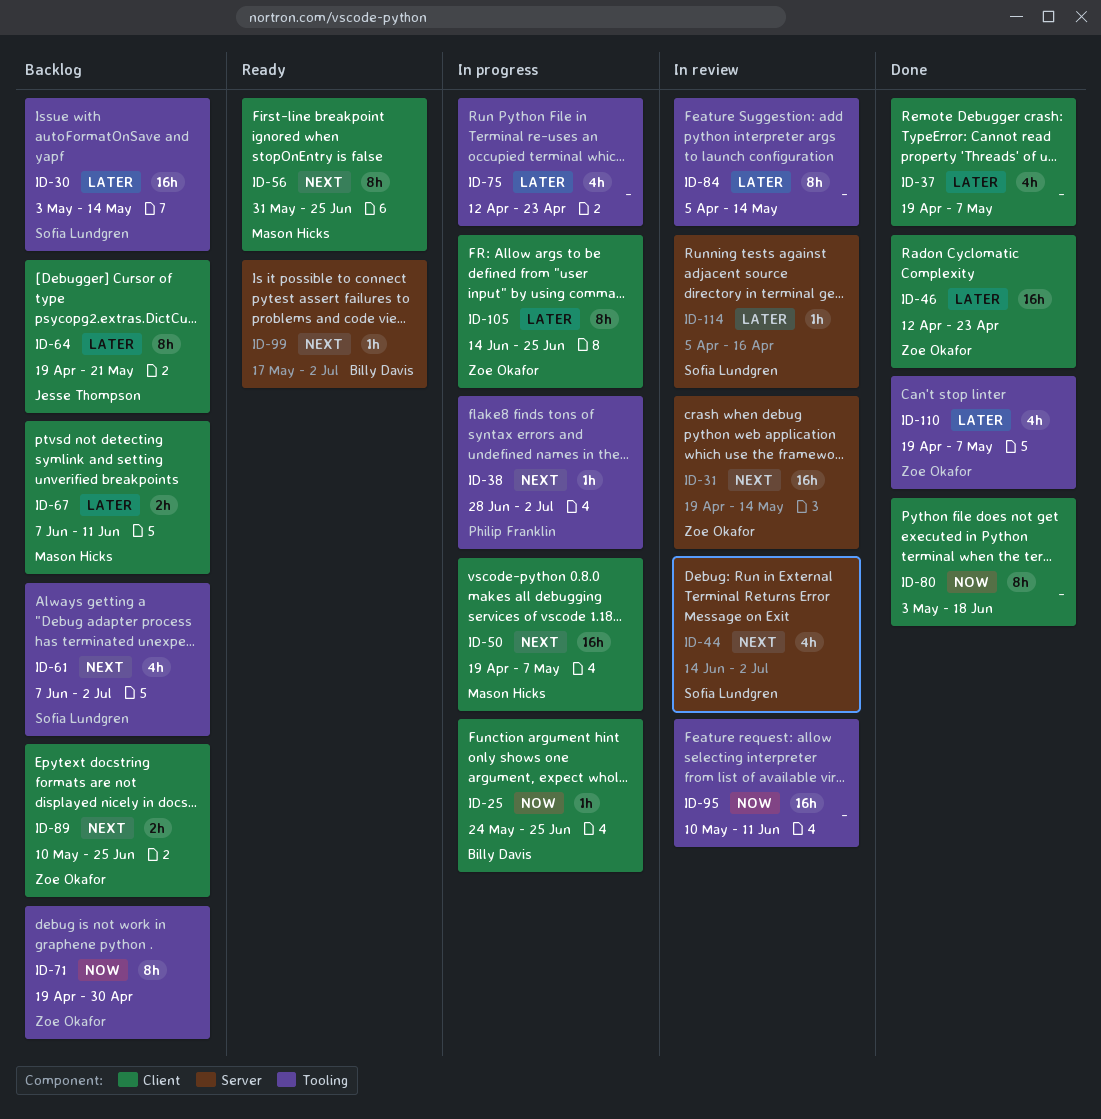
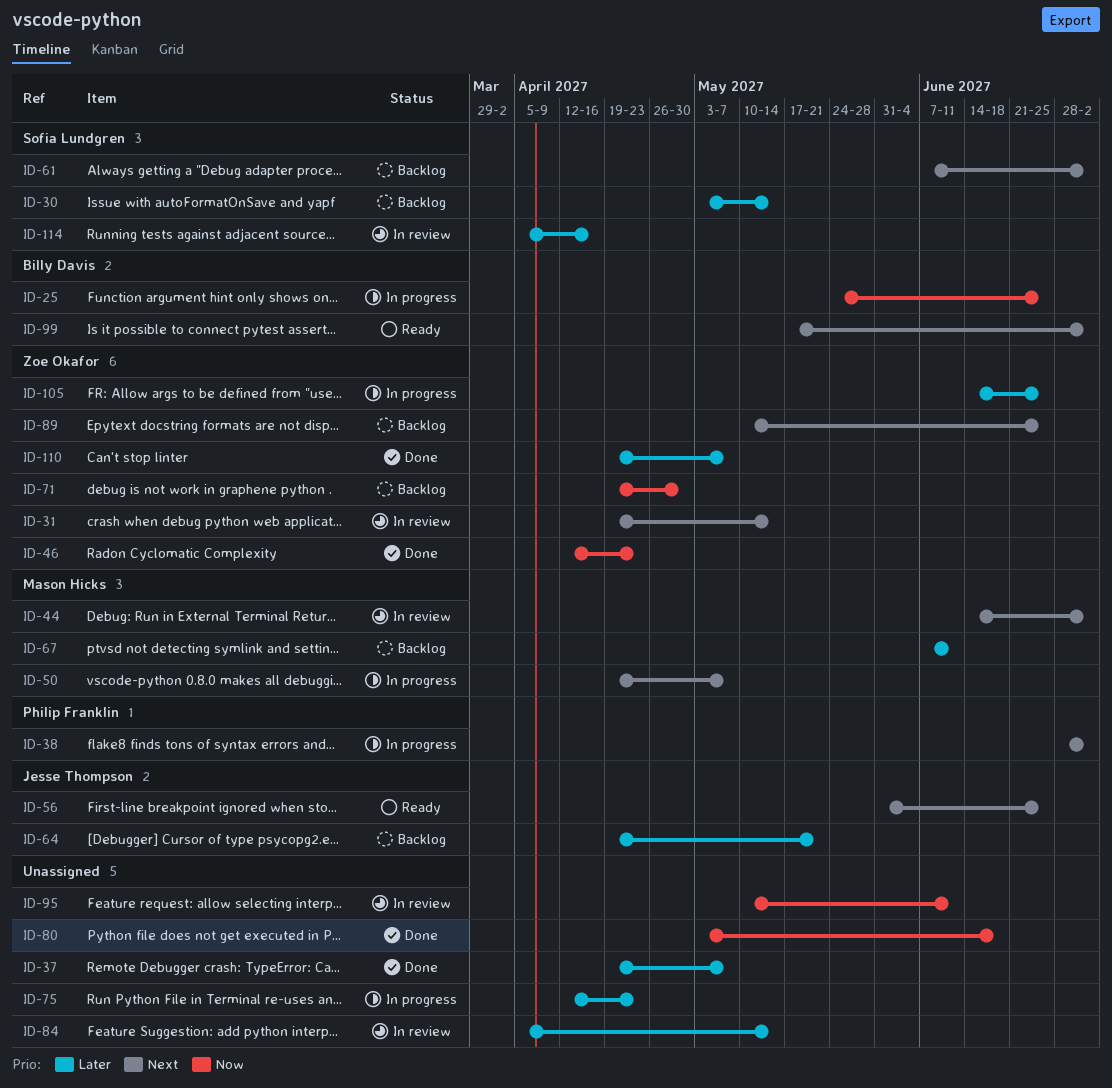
ID-44, owner: Sofia Lundgren -> Mason Hicks
ID-46, priority: Later -> Now
ID-56, owner: Mason Hicks -> Jesse Thompson

